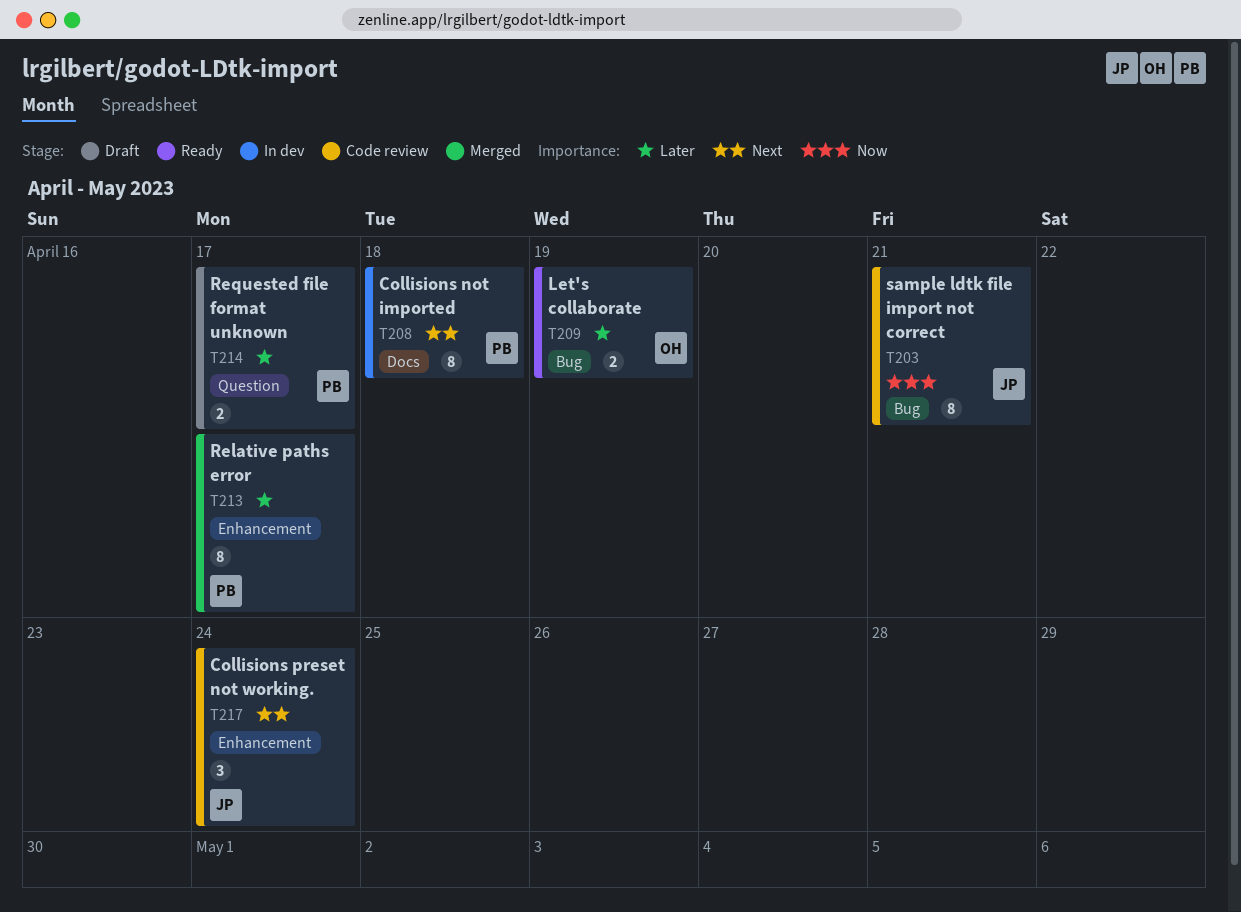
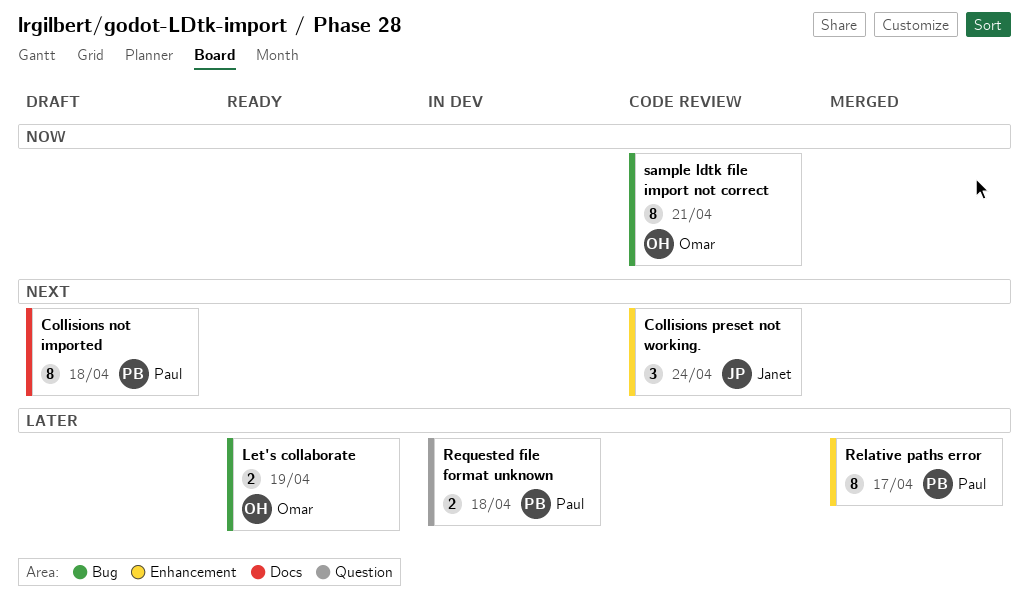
Collisions not imported, status: In dev -> Draft
Requested file format unknown, status: Draft -> In dev
Requested file format unknown, due: Apr 17 -> Apr 18
sample ldtk file import not correct, owner: Janet -> Omar

